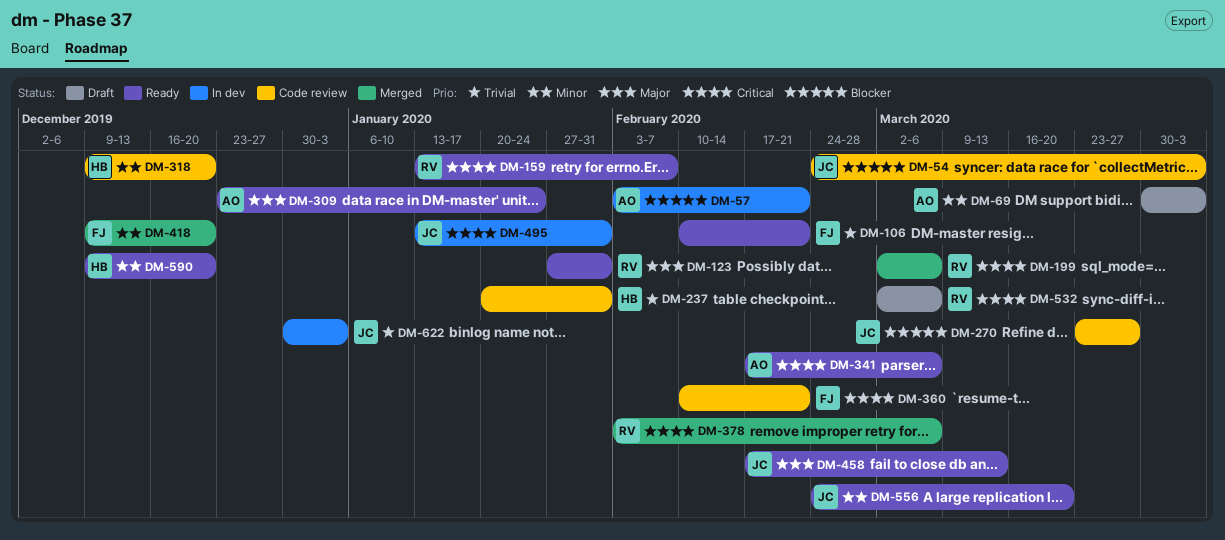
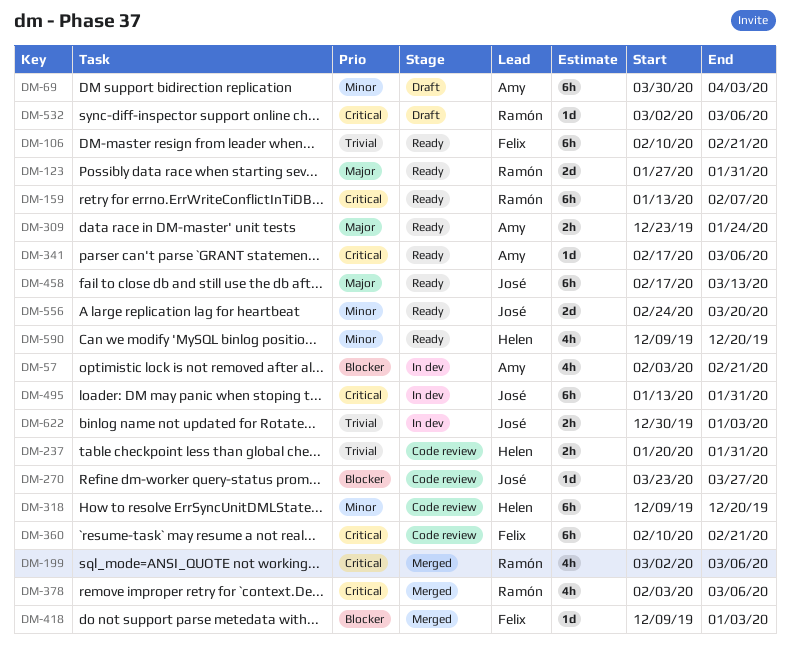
DM-54: present -> none
DM-418, priority: Minor -> Blocker
DM-418, due: Dec 20 -> Jan 3

